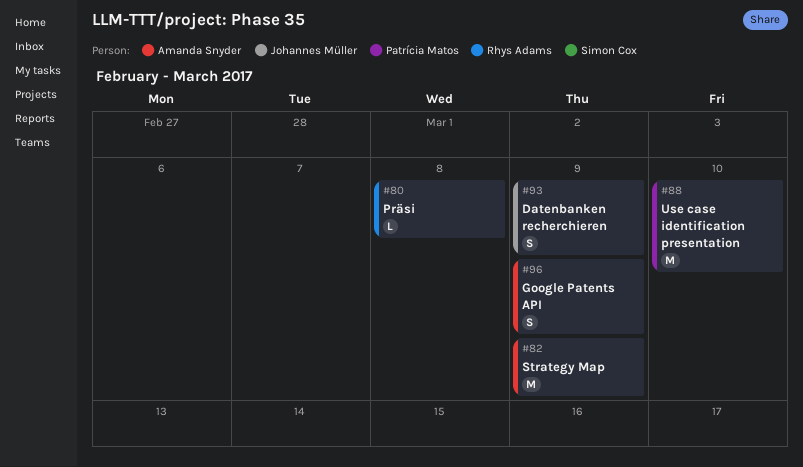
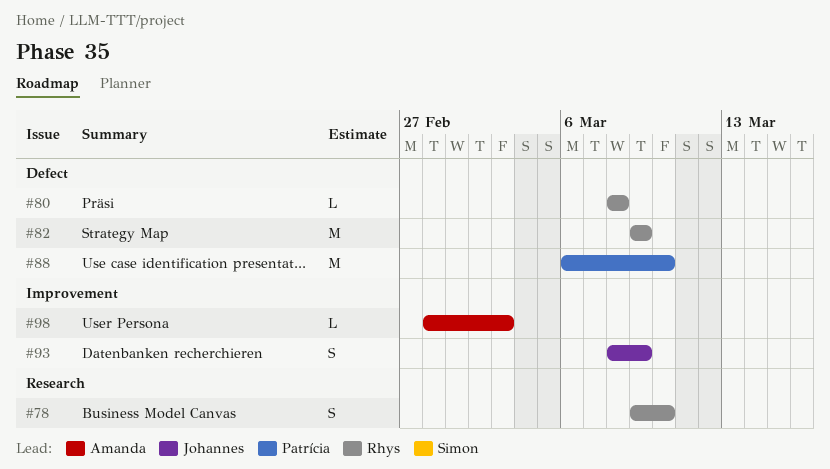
#78: none -> present
#82, owner: Amanda Snyder -> Rhys Adams
#96: present -> none
#98: none -> present

